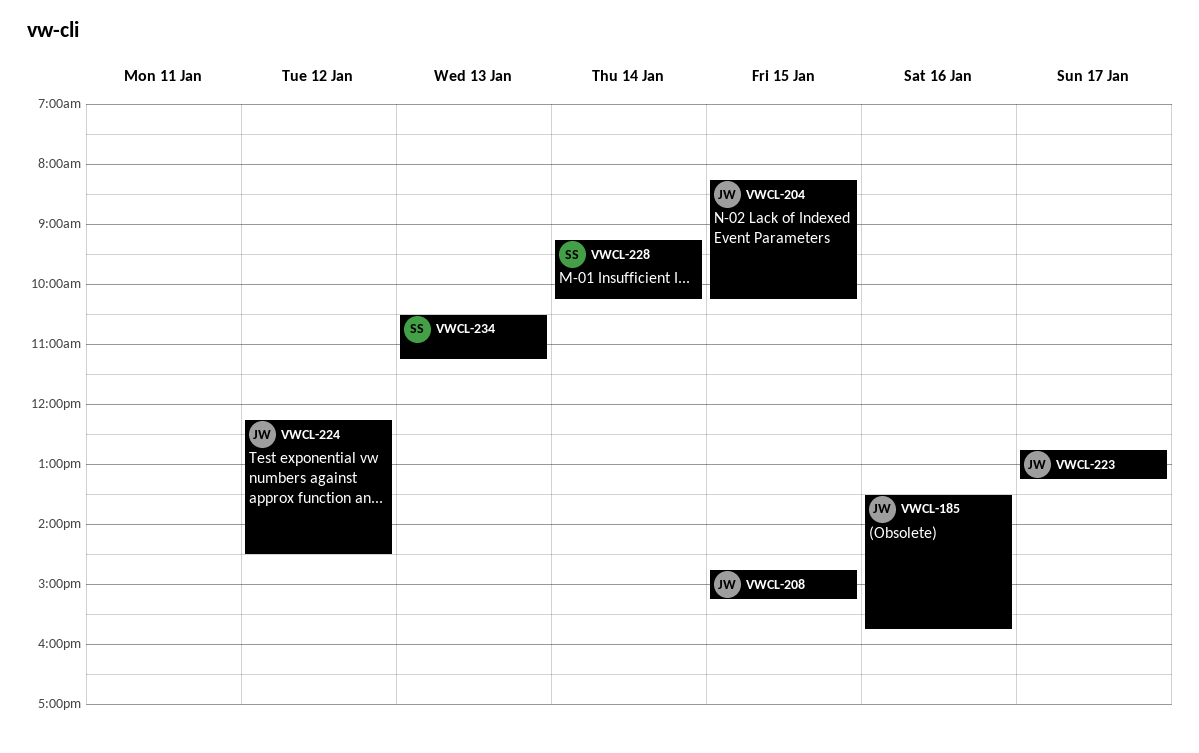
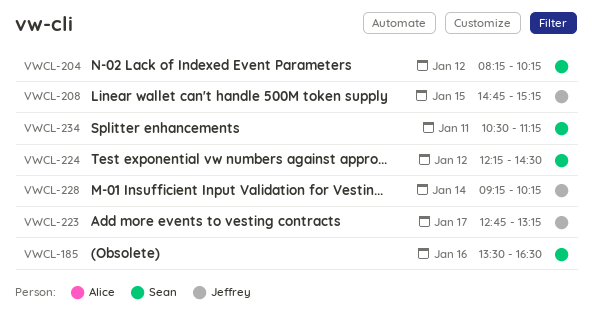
VWCL-185, owner: Jeffrey -> Sean
VWCL-185, ends: 15:45 -> 16:30
VWCL-204, owner: Jeffrey -> Sean
VWCL-204, day: Jan 15 -> Jan 12
VWCL-224, owner: Jeffrey -> Sean
VWCL-228, owner: Sean -> Jeffrey
VWCL-234, day: Jan 13 -> Jan 11

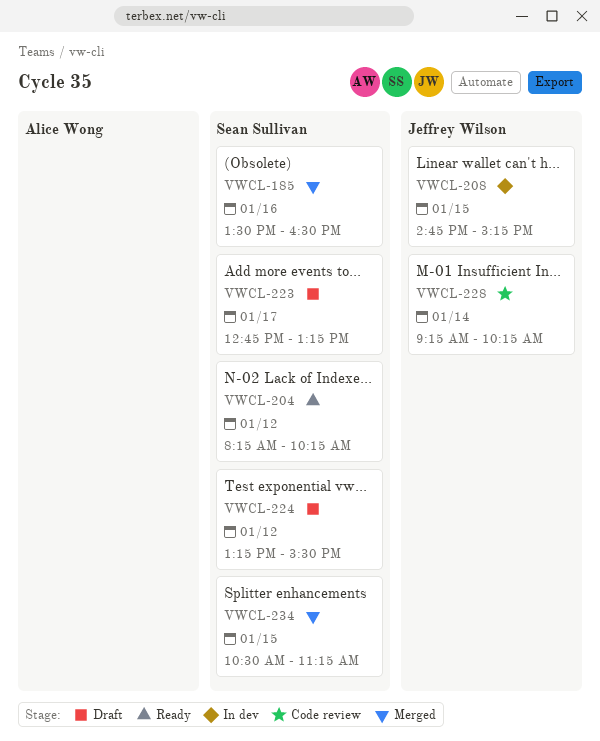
VWCL-223, owner: Jeffrey Wilson -> Sean Sullivan
VWCL-224, begins: 12:15 -> 13:15
VWCL-224, ends: 14:30 -> 15:30
VWCL-234, day: Jan 11 -> Jan 15

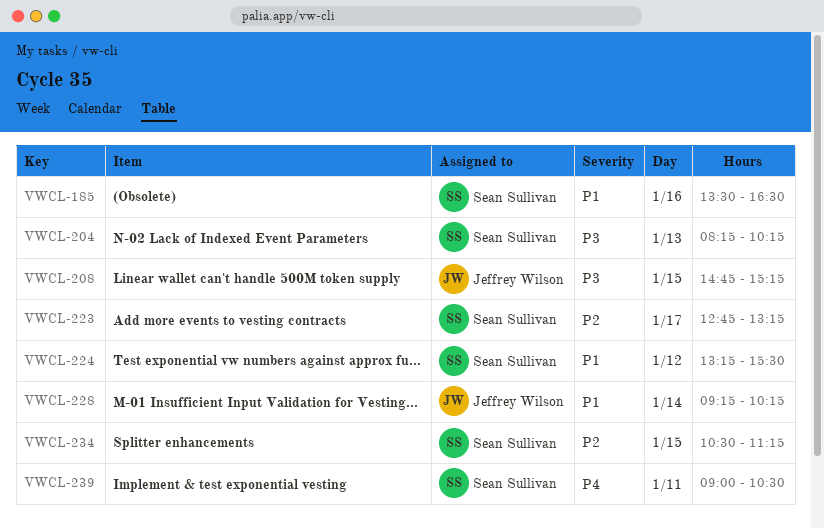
VWCL-204, day: Jan 12 -> Jan 13
VWCL-239: none -> present

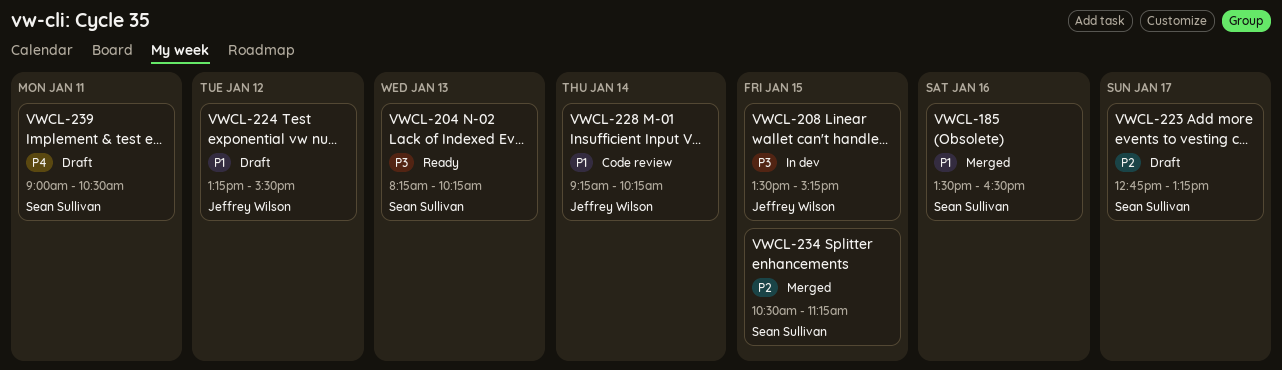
VWCL-208, begins: 14:45 -> 13:30
VWCL-224, owner: Sean Sullivan -> Jeffrey Wilson

